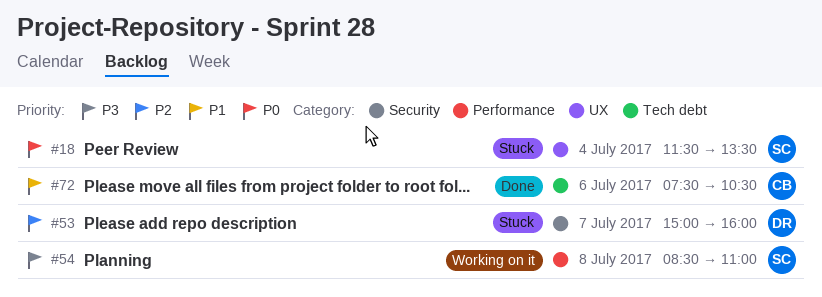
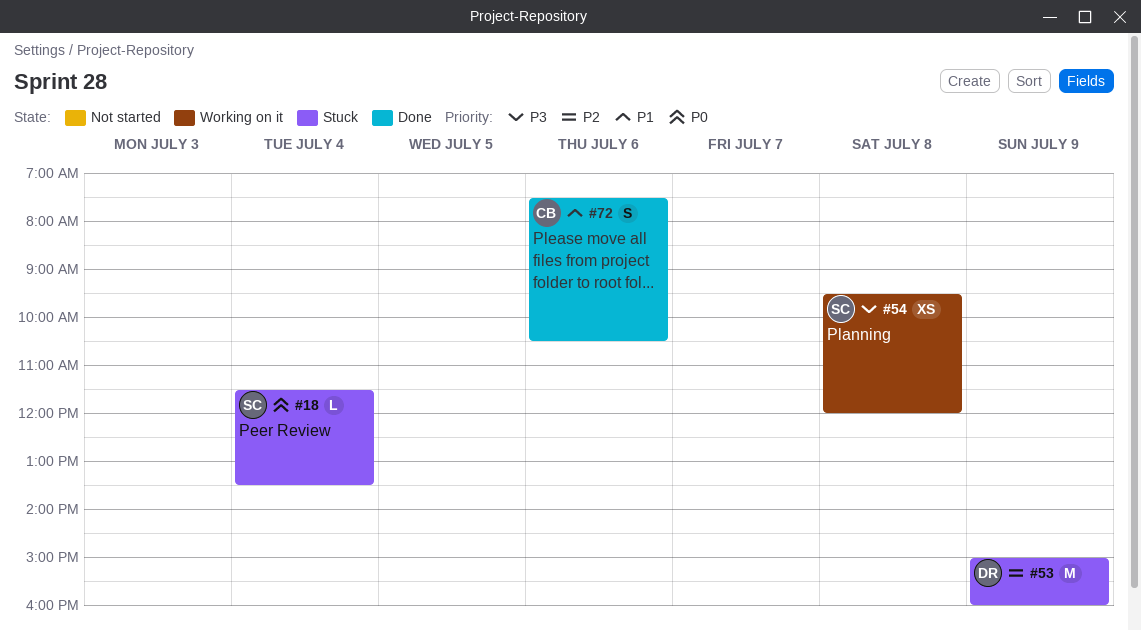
#53, day: Jul 7 -> Jul 9
#54, begins: 08:30 -> 09:30
#54, ends: 11:00 -> 12:00

